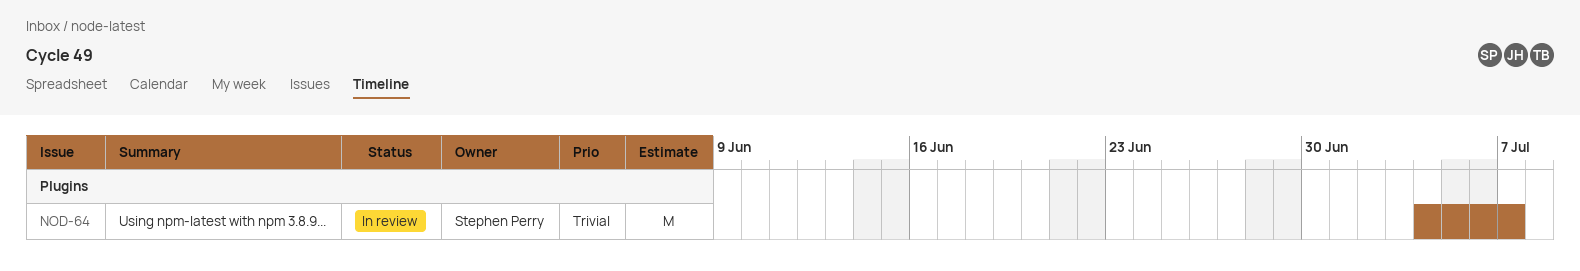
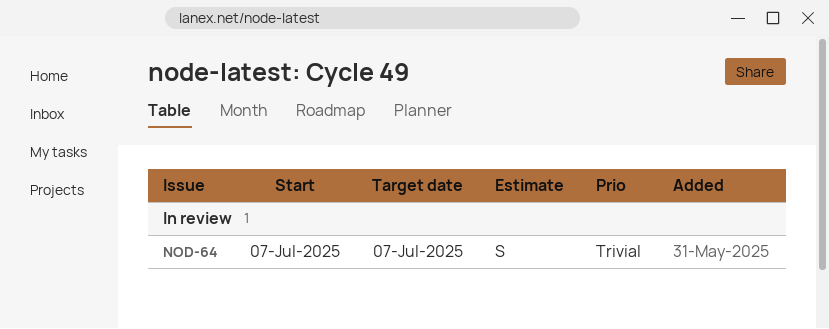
NOD-64, estimate: M -> S
NOD-64, start: Jul 4 -> Jul 7

